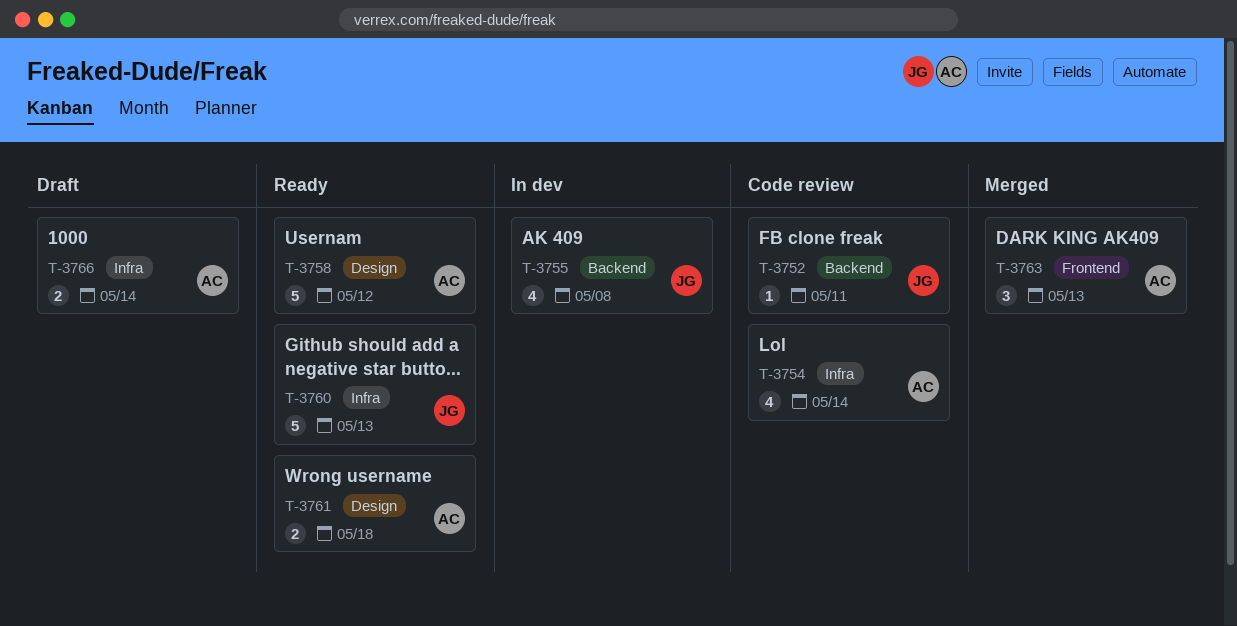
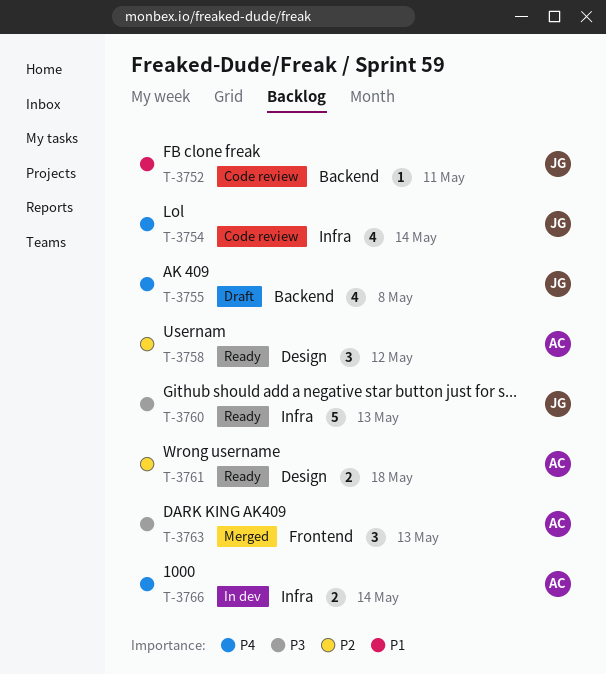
T-3754, owner: AC -> JG
T-3755, status: In dev -> Draft
T-3758, estimate: 5 -> 3
T-3766, status: Draft -> In dev

